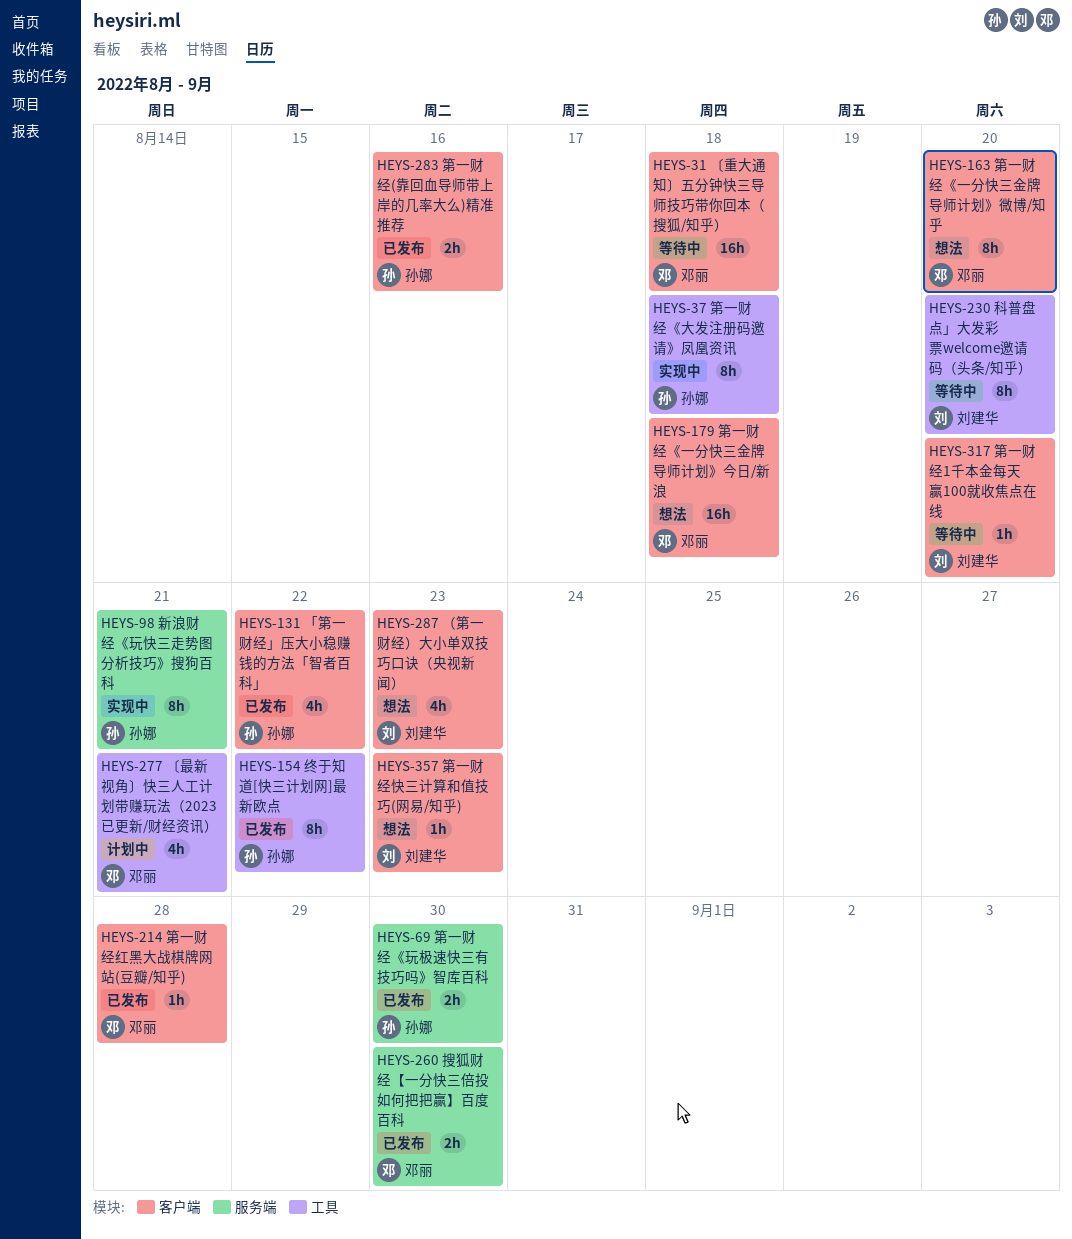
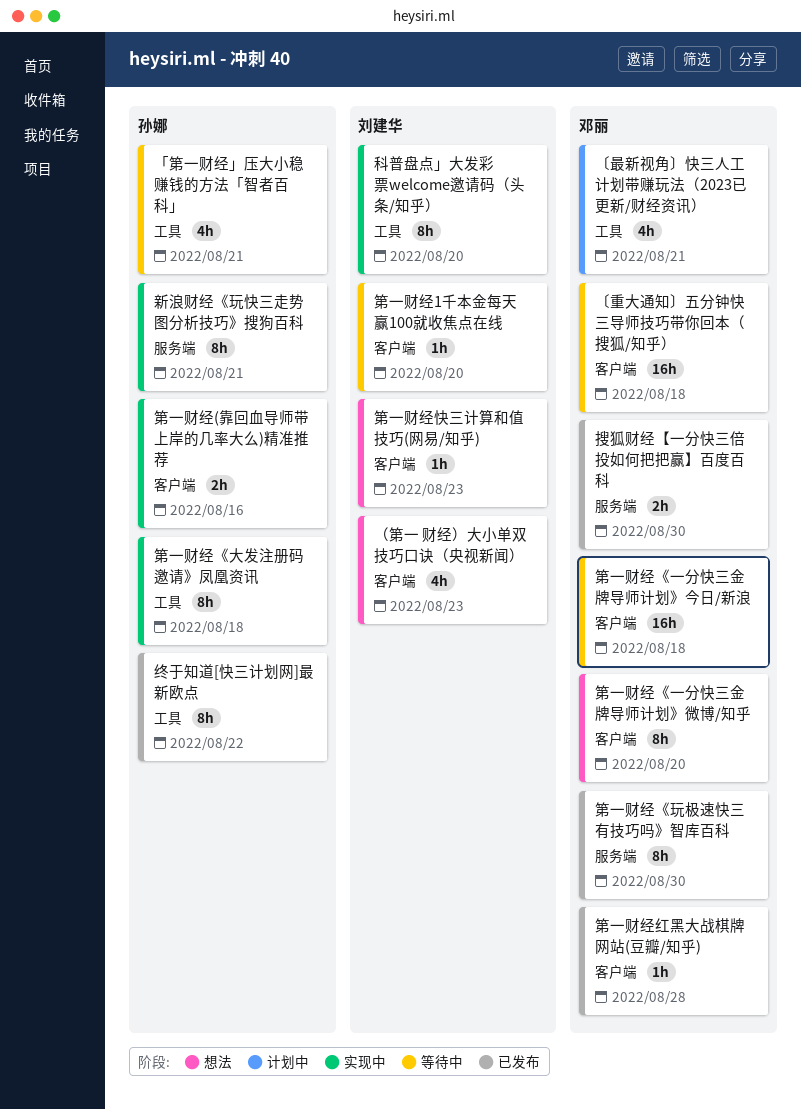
「第一财经」压大小稳赚钱的方法「智者百科」, status: 已发布 -> 等待中
「第一财经」压大小稳赚钱的方法「智者百科」, label: 客户端 -> 工具
「第一财经」压大小稳赚钱的方法「智者百科」, due: Aug 22 -> Aug 21
科普盘点」大发彩票welcome邀请码（头条/知乎）, status: 等待中 -> 实现中
第一财经(靠回血导师带上岸的几率大么)精准推荐, status: 已发布 -> 实现中
第一财经《一分快三金牌导师计划》今日/新浪, status: 想法 -> 等待中
第一财经《玩极速快三有技巧吗》智库百科, owner: 孙娜 -> 邓丽
第一财经《玩极速快三有技巧吗》智库百科, estimate: 2h -> 8h

